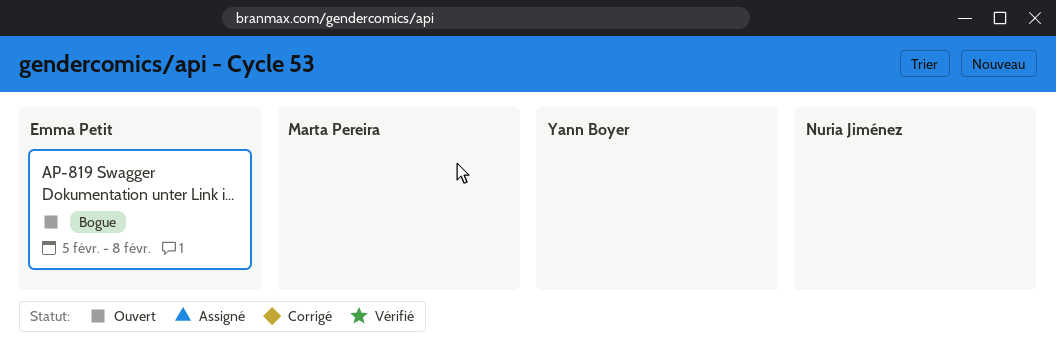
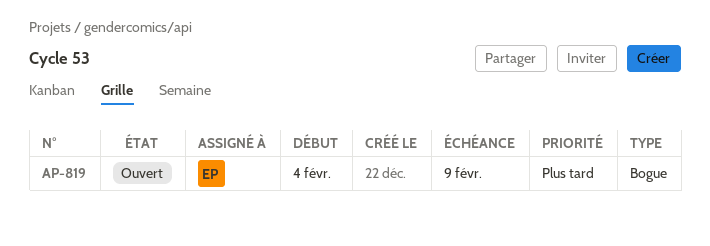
AP-819, start: Feb 5 -> Feb 4
AP-819, due: Feb 8 -> Feb 9

